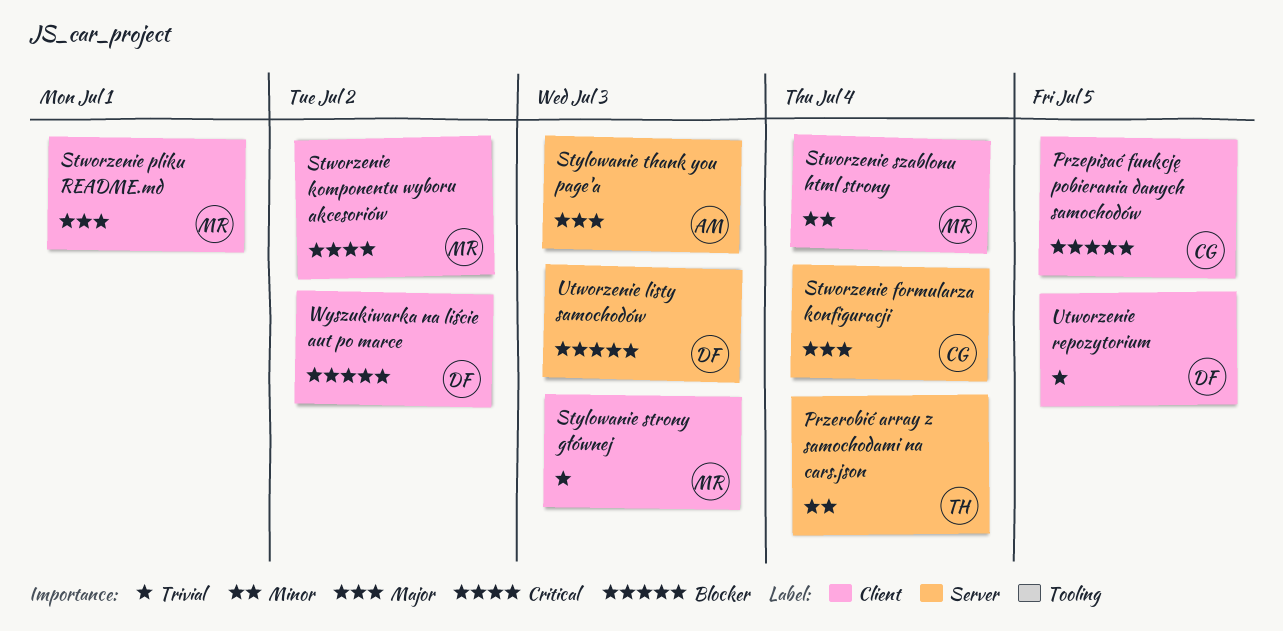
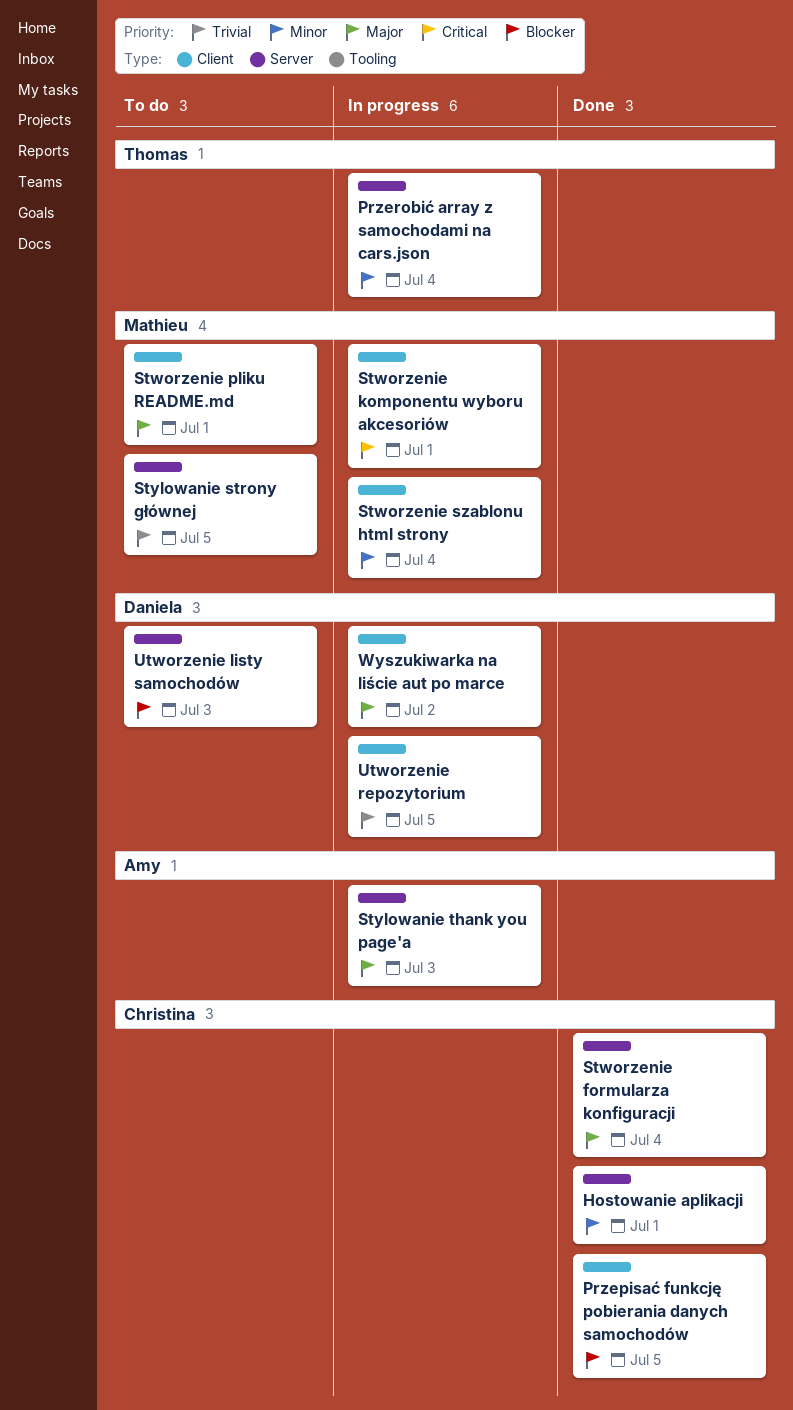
Hostowanie aplikacji: none -> present
Stworzenie komponentu wyboru akcesoriów, due: Jul 2 -> Jul 1
Stylowanie strony głównej, label: Client -> Server
Stylowanie strony głównej, due: Jul 3 -> Jul 5
Wyszukiwarka na liście aut po marce, priority: Blocker -> Major

